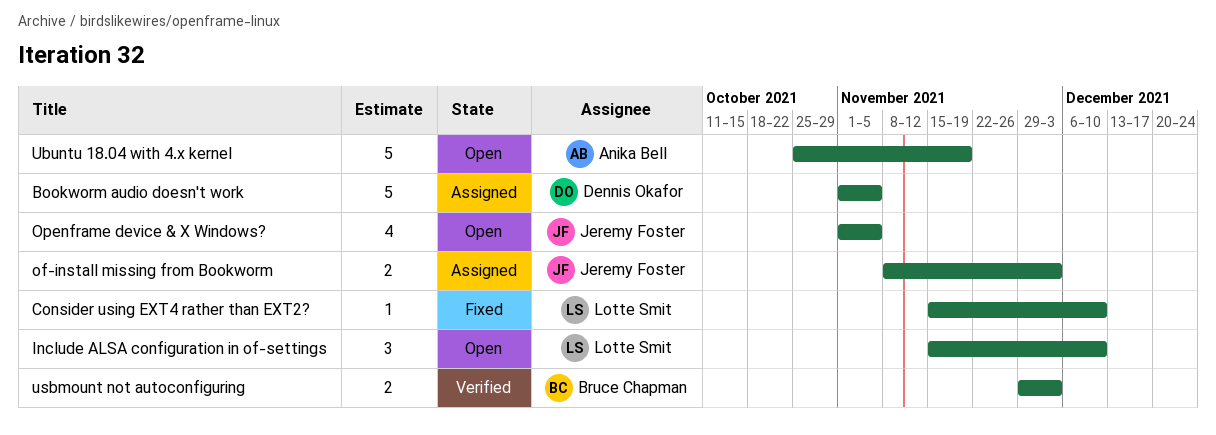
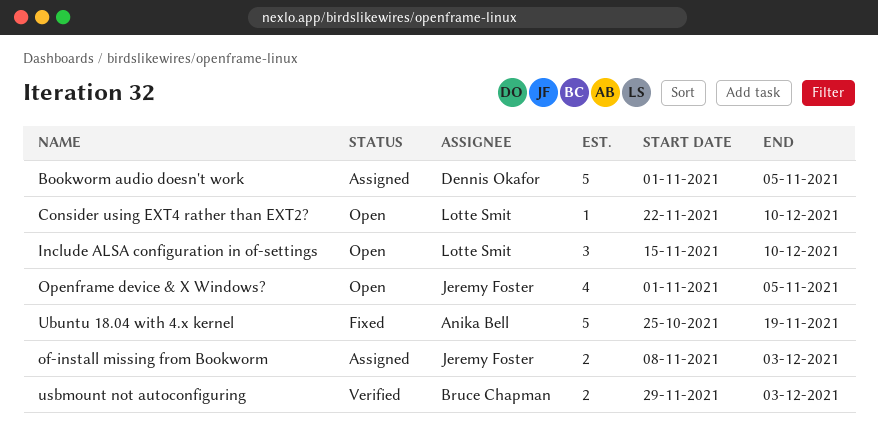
Consider using EXT4 rather than EXT2?, status: Fixed -> Open
Consider using EXT4 rather than EXT2?, start: Nov 15 -> Nov 22
Ubuntu 18.04 with 4.x kernel, status: Open -> Fixed

